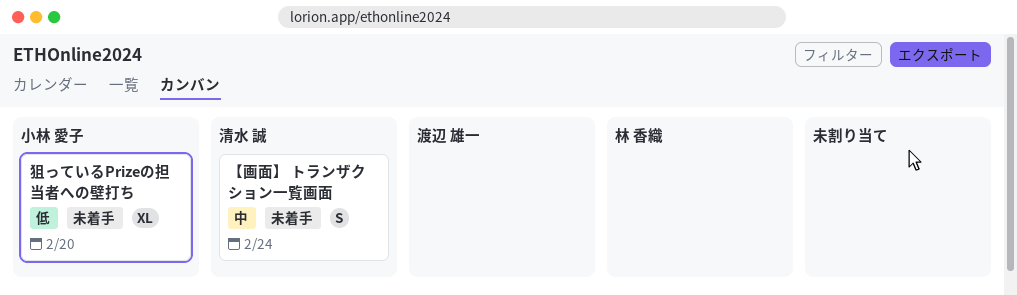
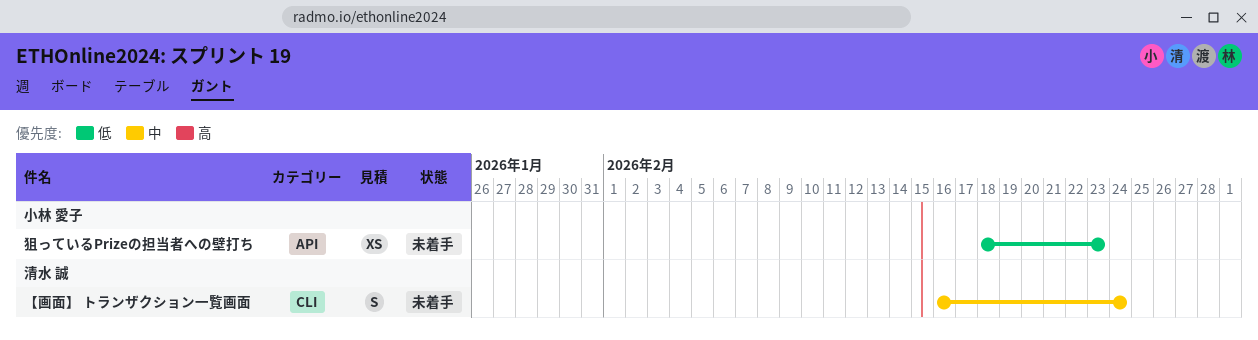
狙っているPrizeの担当者への壁打ち, estimate: XL -> XS
狙っているPrizeの担当者への壁打ち, due: Feb 20 -> Feb 23

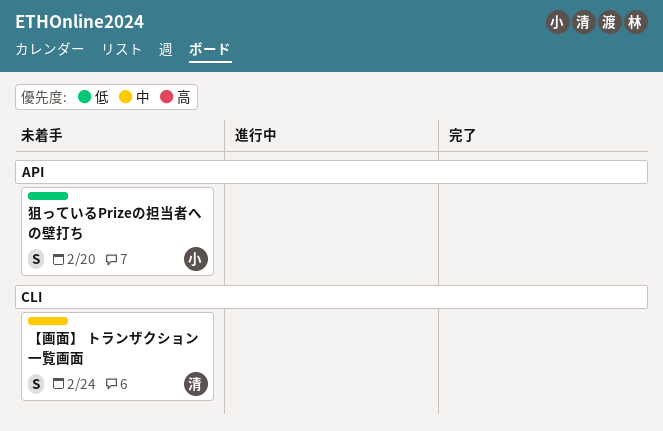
狙っているPrizeの担当者への壁打ち, estimate: XS -> S
狙っているPrizeの担当者への壁打ち, due: Feb 23 -> Feb 20

